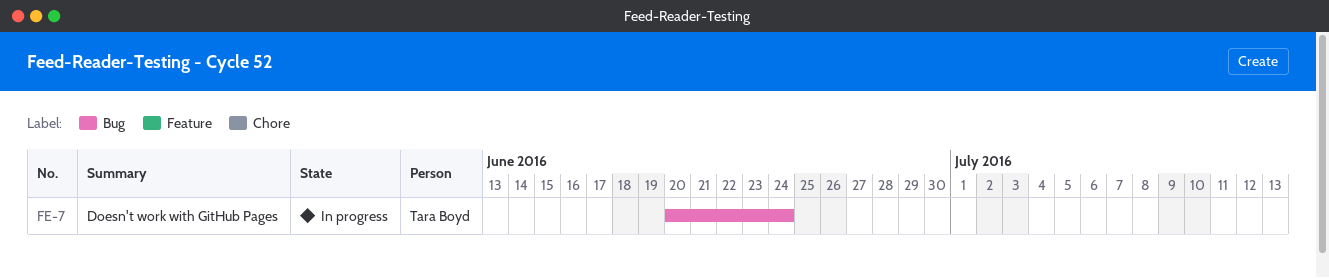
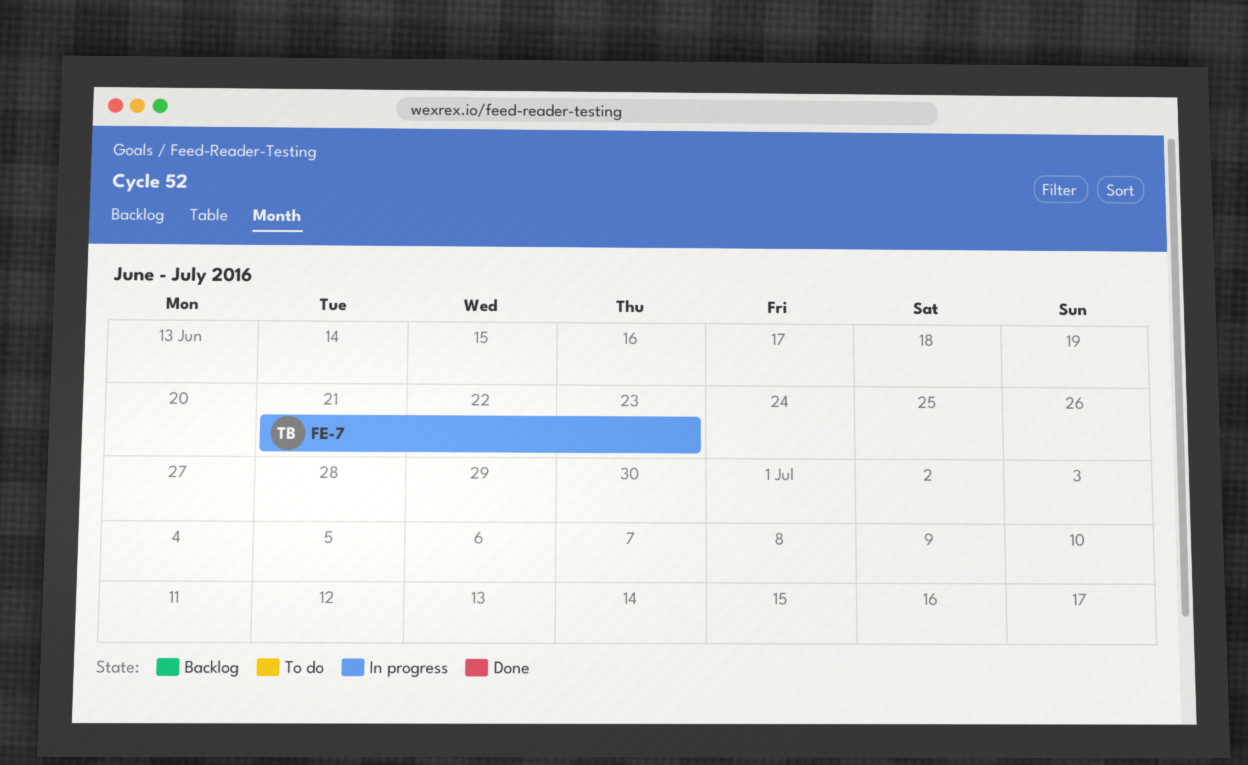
FE-7, start: Jun 20 -> Jun 21
FE-7, due: Jun 24 -> Jun 23

